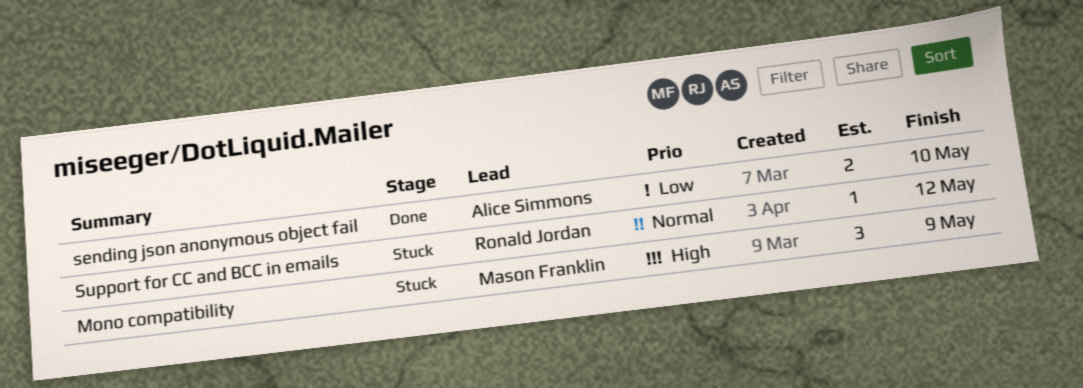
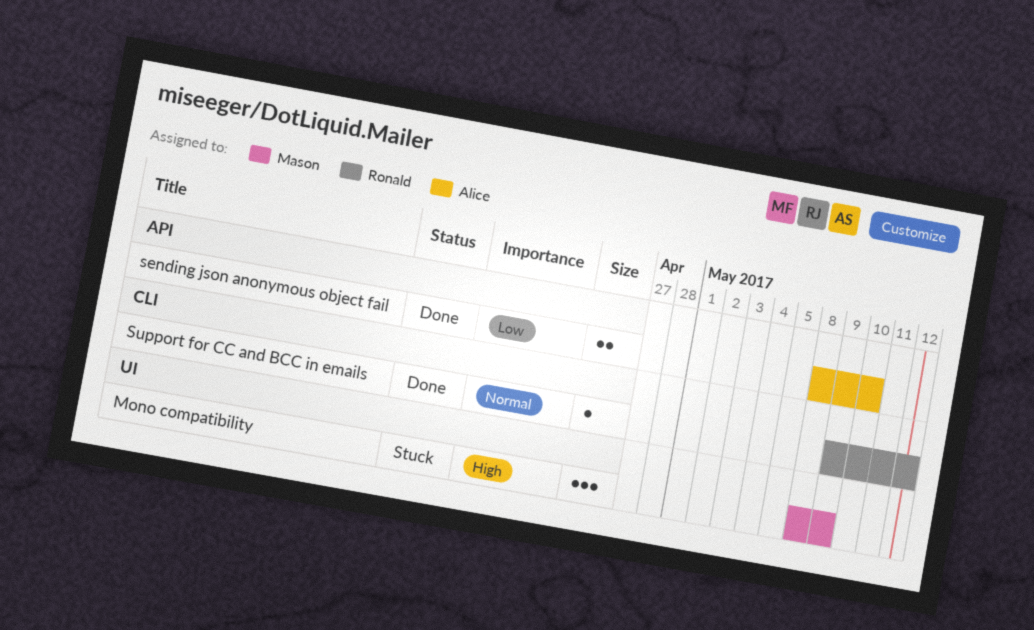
Support for CC and BCC in emails, status: Stuck -> Done

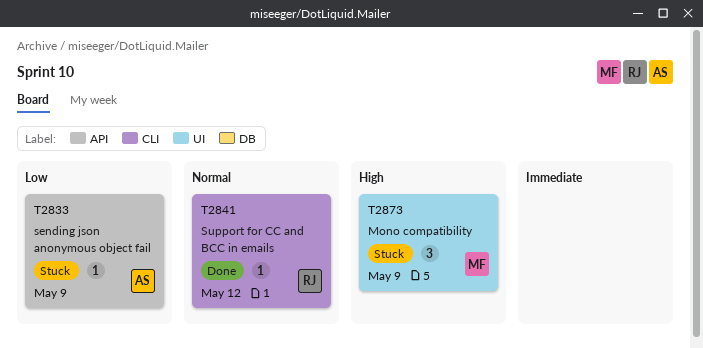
sending json anonymous object fail, status: Done -> Stuck
sending json anonymous object fail, estimate: 2 -> 1
sending json anonymous object fail, due: May 10 -> May 9

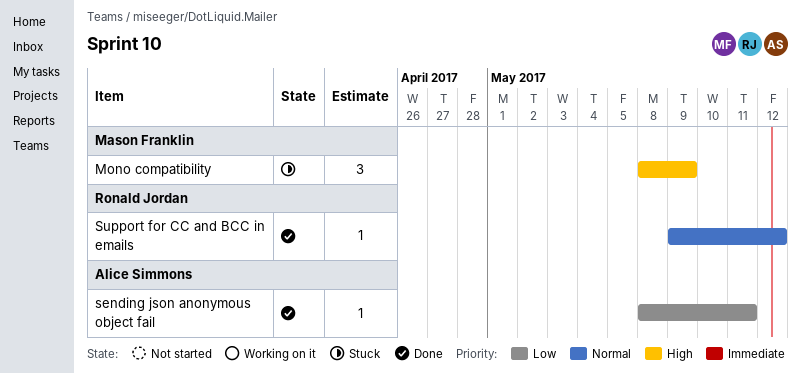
sending json anonymous object fail, status: Stuck -> Done
sending json anonymous object fail, due: May 9 -> May 11

